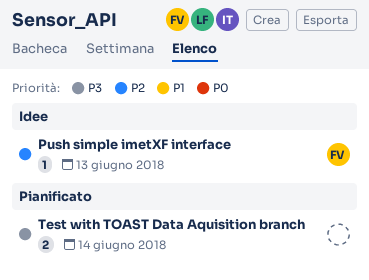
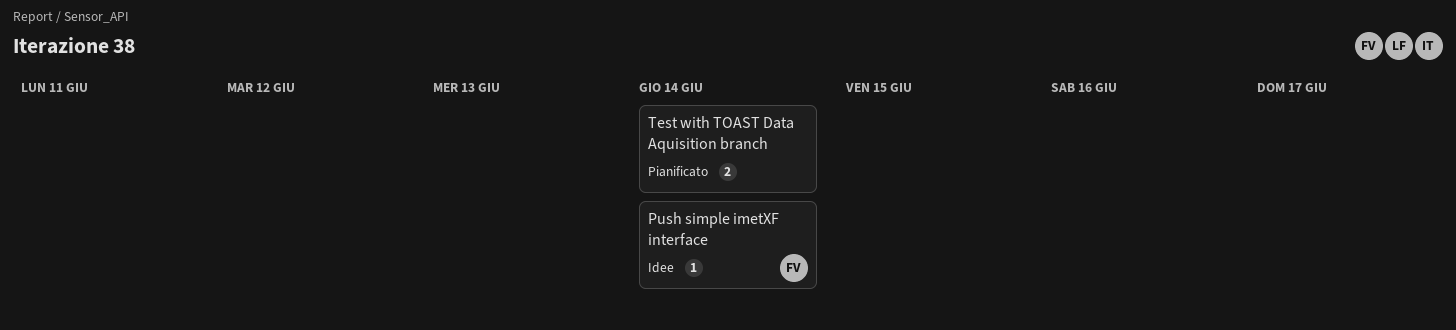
Push simple imetXF interface, due: Jun 13 -> Jun 14

